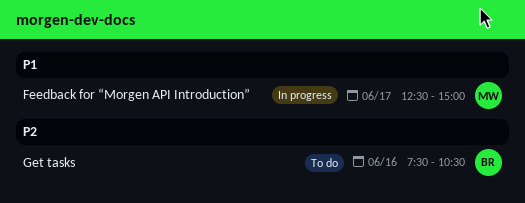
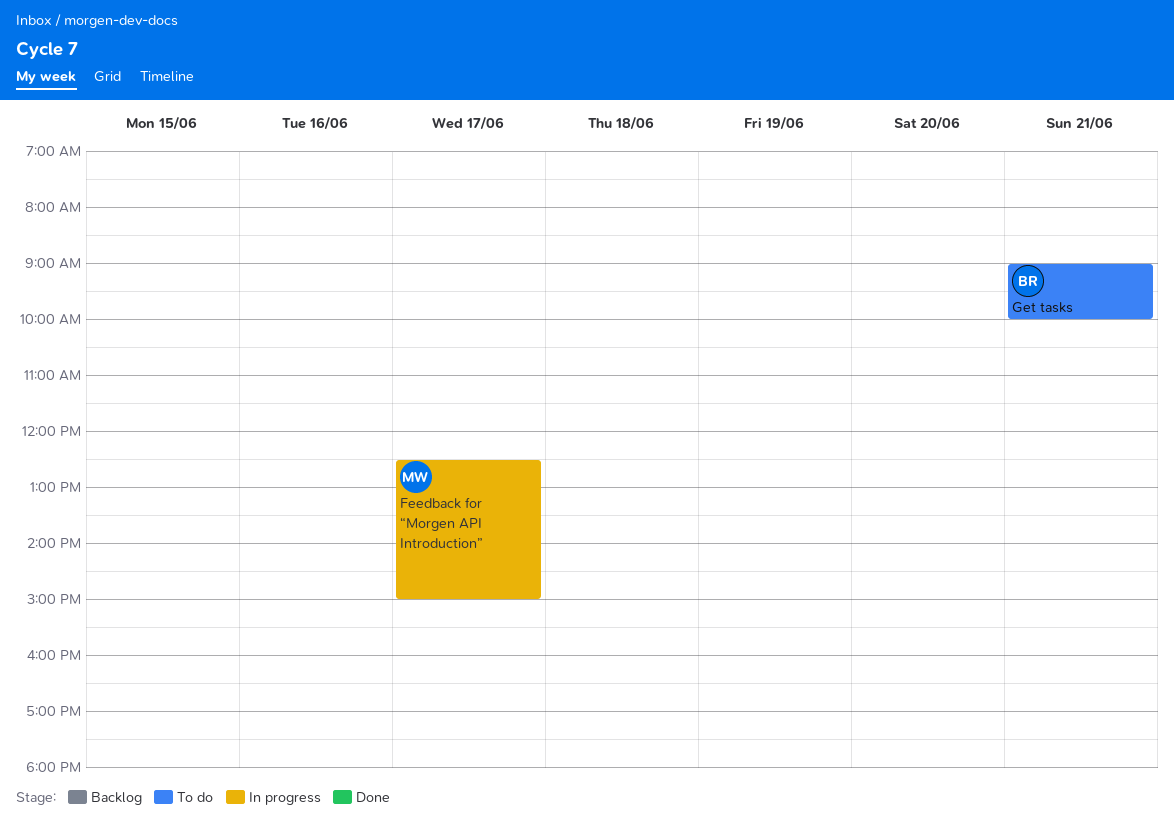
Get tasks, day: Jun 16 -> Jun 21
Get tasks, begins: 07:30 -> 09:00
Get tasks, ends: 10:30 -> 10:00

